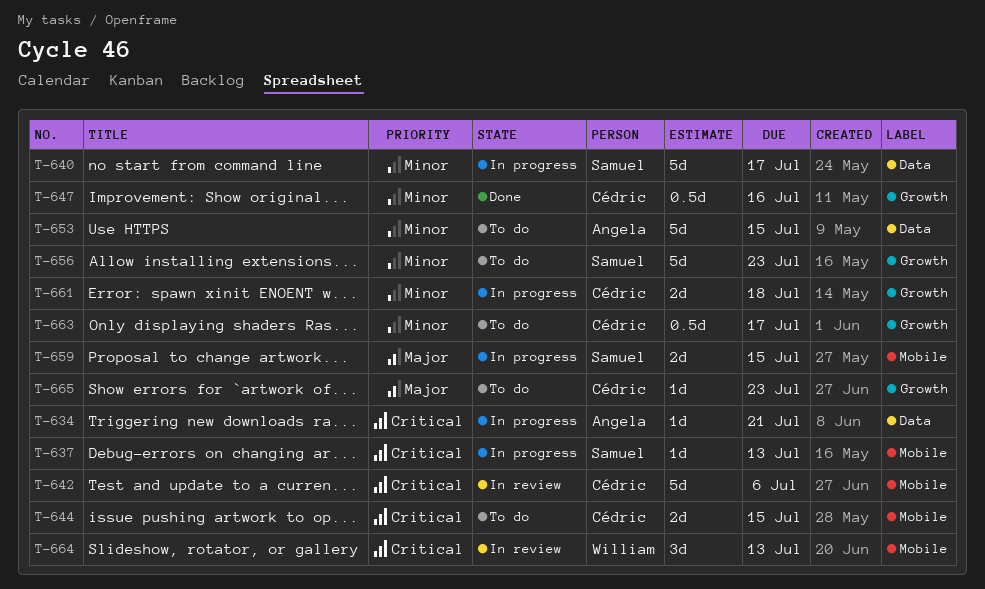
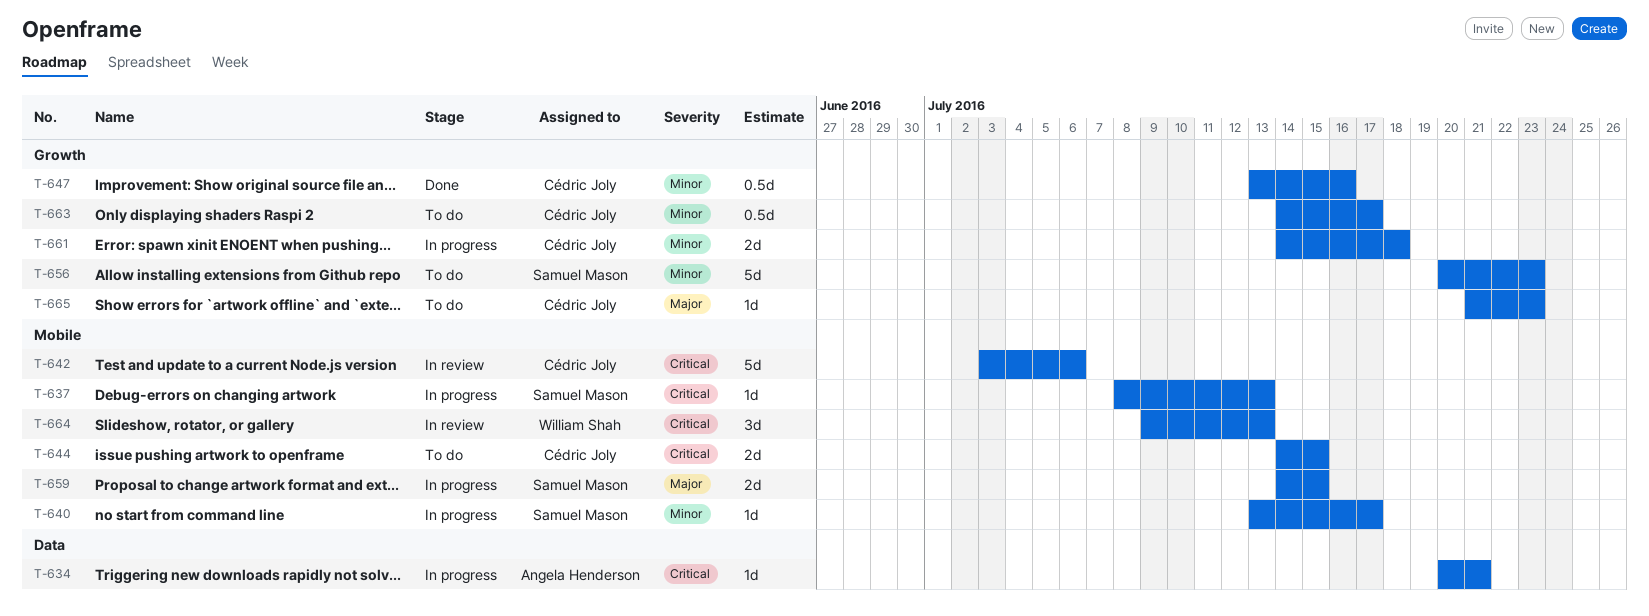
T-640, label: Data -> Mobile
T-640, estimate: 5d -> 1d
T-653: present -> none

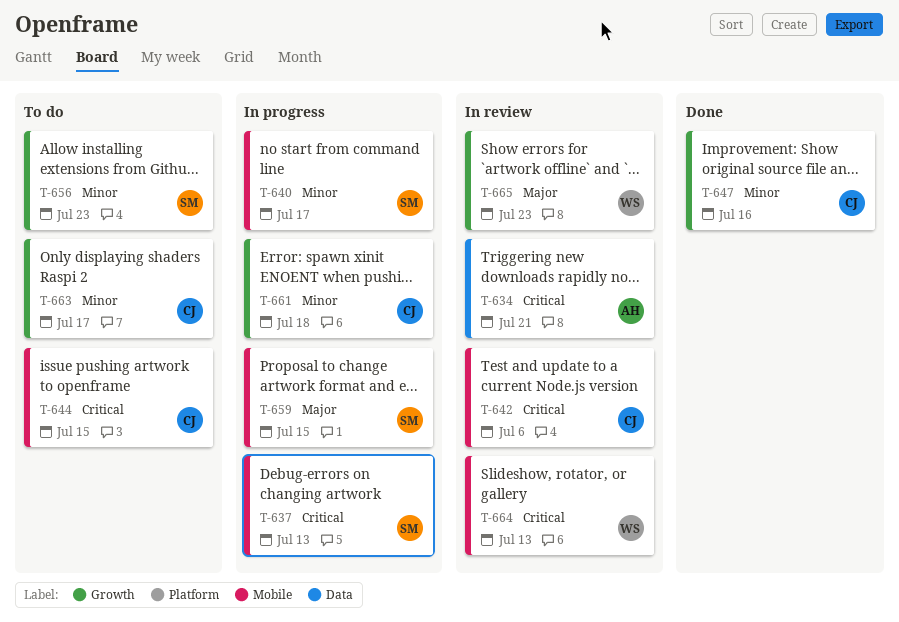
T-634, status: In progress -> In review
T-665, status: To do -> In review
T-665, owner: Cédric Joly -> William Shah

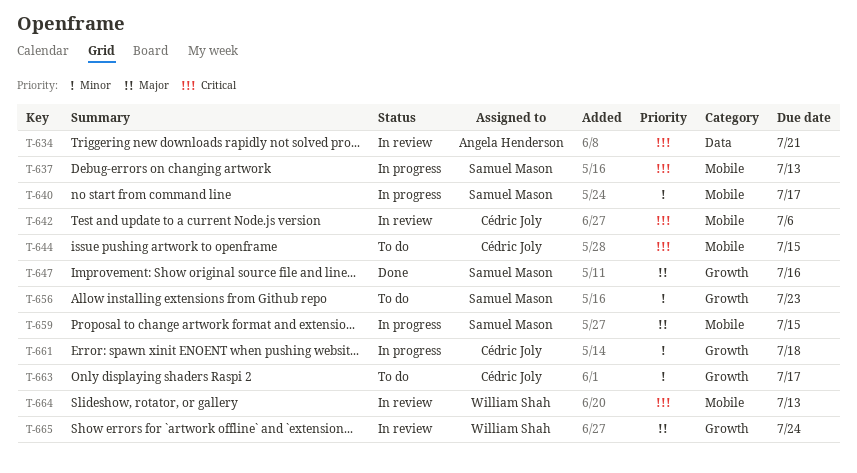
T-647, owner: Cédric Joly -> Samuel Mason
T-647, priority: Minor -> Major
T-665, due: Jul 23 -> Jul 24

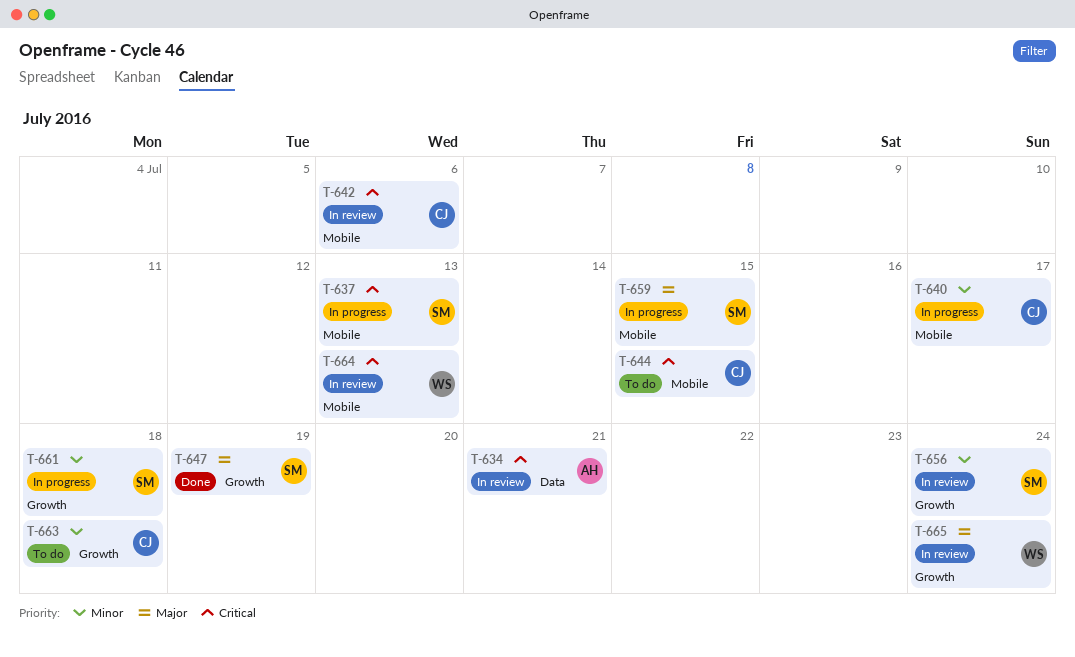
T-640, owner: Samuel Mason -> Cédric Joly
T-647, due: Jul 16 -> Jul 19
T-656, status: To do -> In review
T-656, due: Jul 23 -> Jul 24
T-661, owner: Cédric Joly -> Samuel Mason
T-663, due: Jul 17 -> Jul 18

